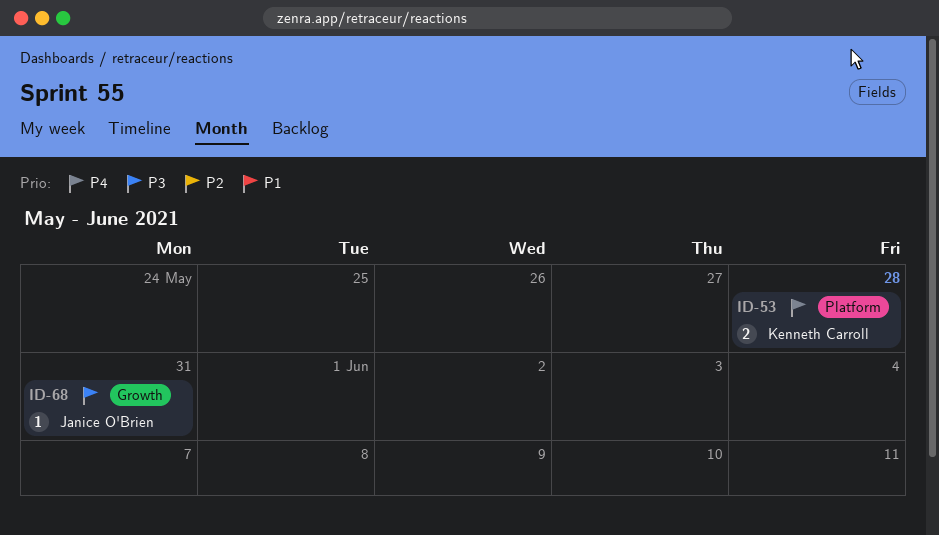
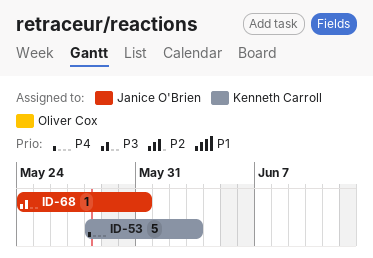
ID-53, estimate: 2 -> 5
ID-53, due: May 28 -> Jun 3

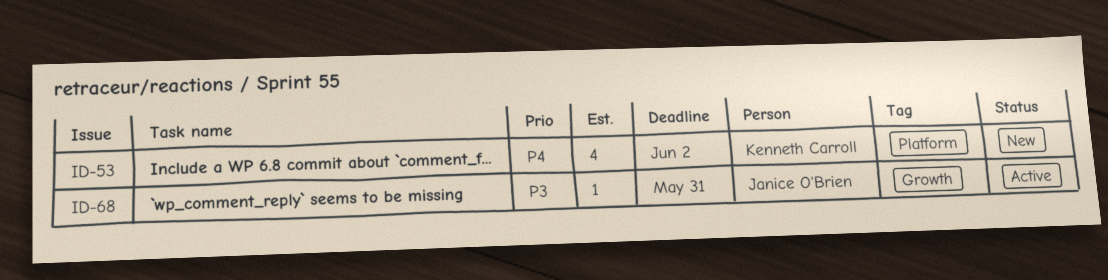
ID-53, estimate: 5 -> 4
ID-53, due: Jun 3 -> Jun 2

